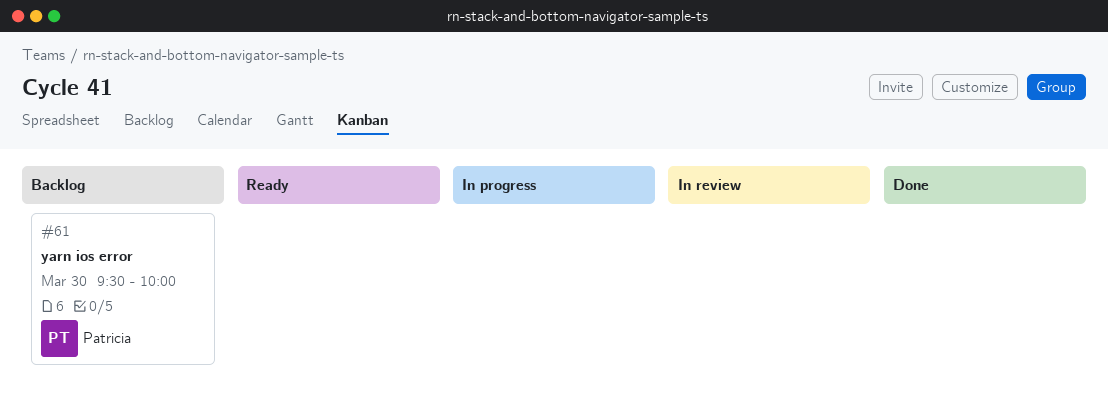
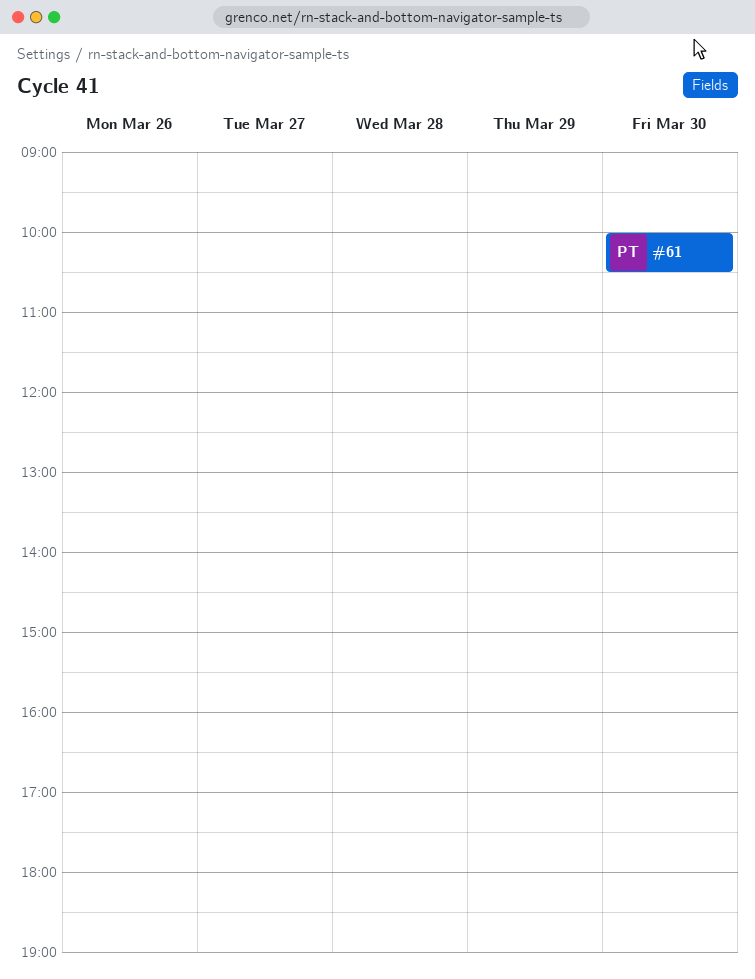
#61, begins: 09:30 -> 10:00
#61, ends: 10:00 -> 10:30

